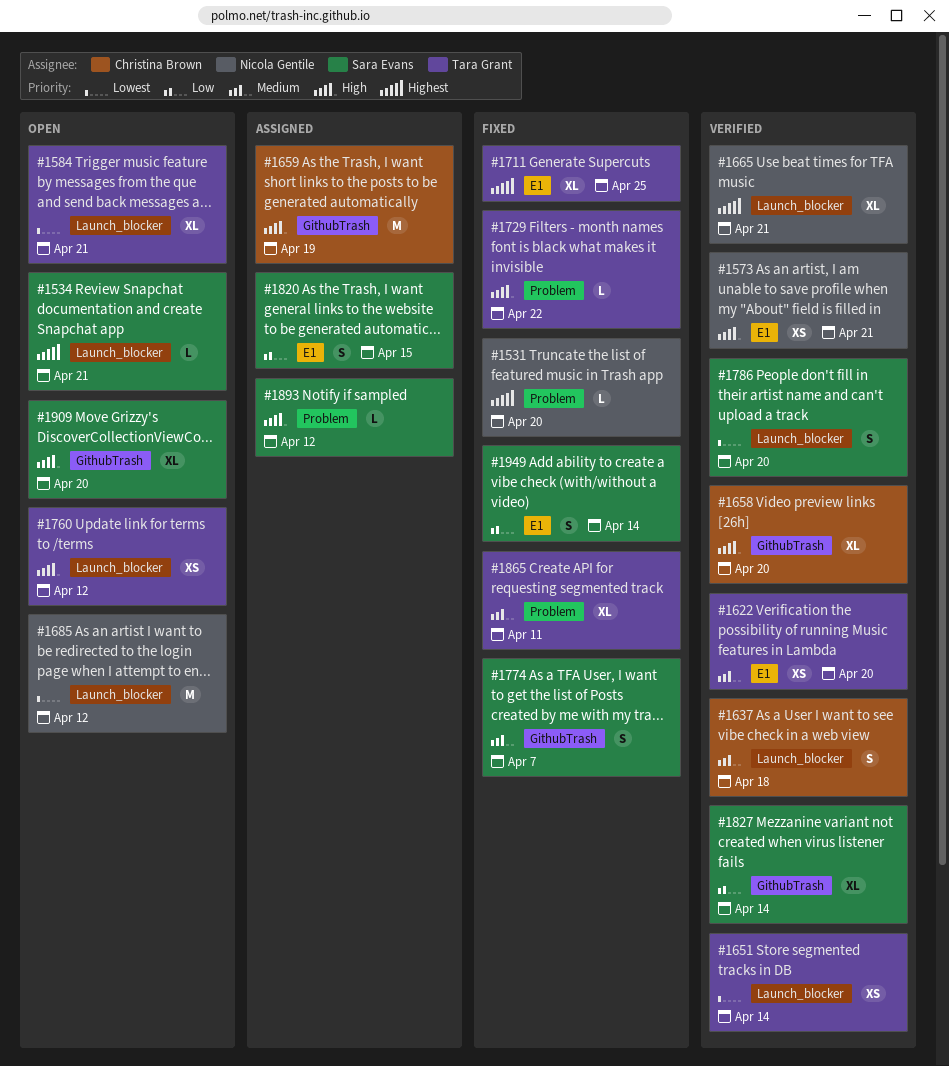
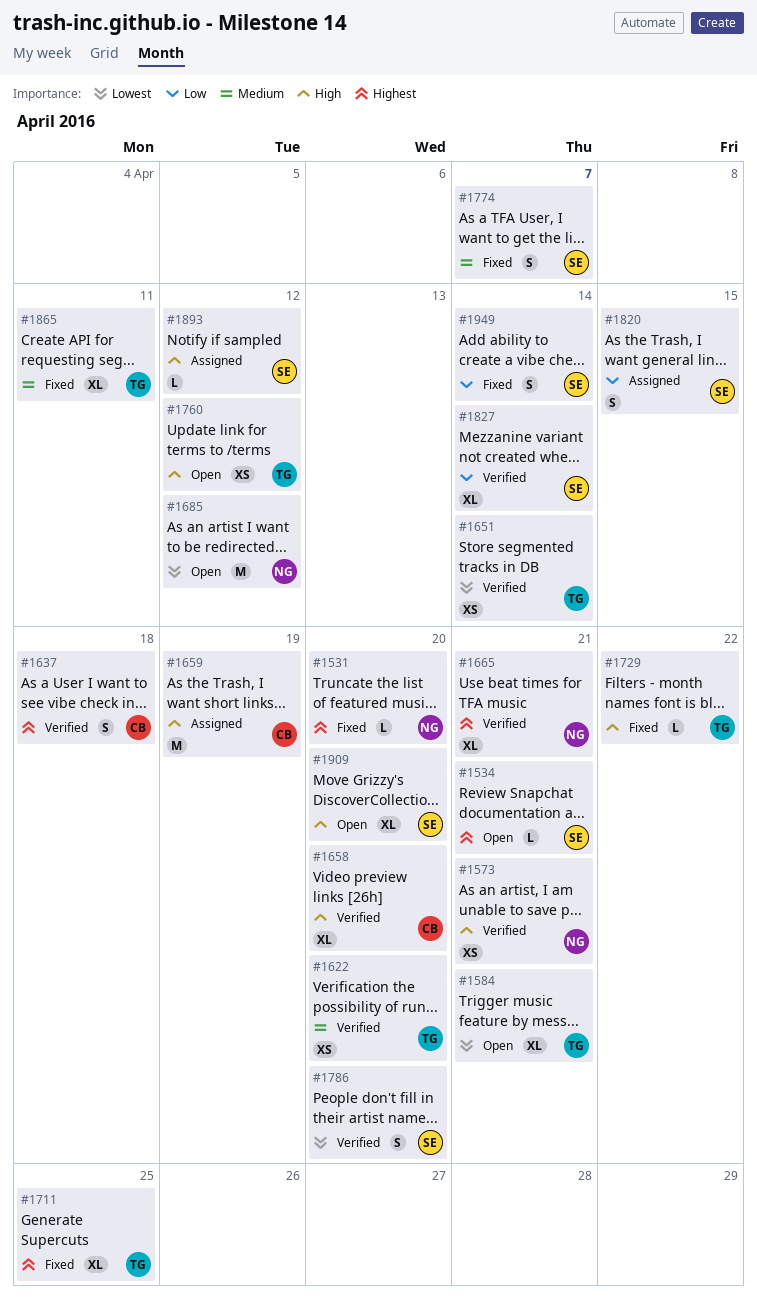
#1637, priority: Medium -> Highest

